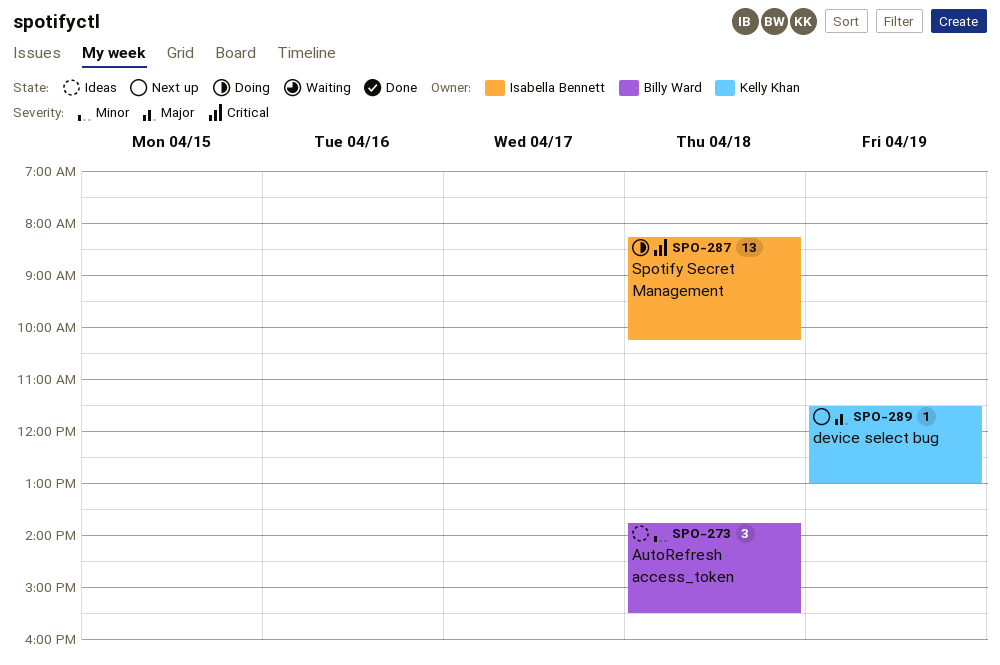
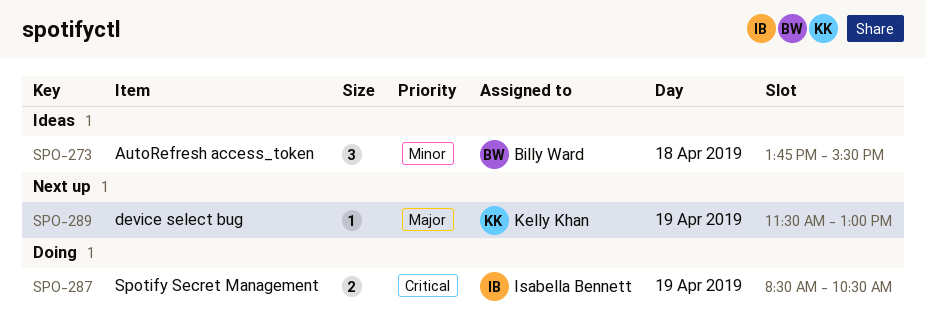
SPO-287, estimate: 13 -> 2
SPO-287, day: Apr 18 -> Apr 19
SPO-287, begins: 08:15 -> 08:30
SPO-287, ends: 10:15 -> 10:30

